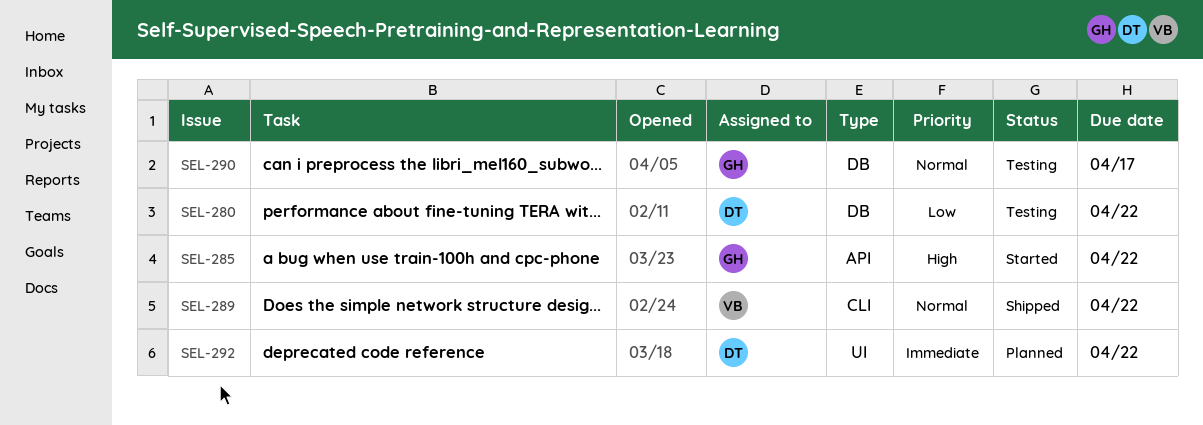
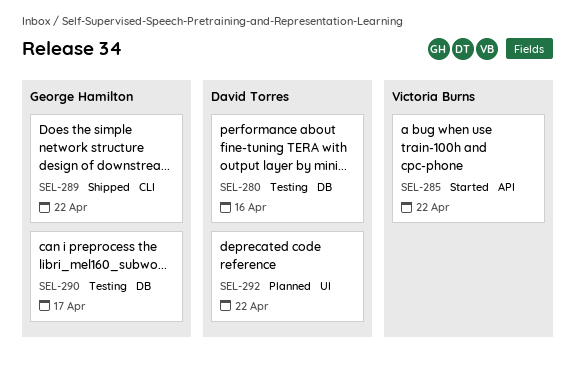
SEL-280, due: Apr 22 -> Apr 16
SEL-285, owner: George Hamilton -> Victoria Burns
SEL-289, owner: Victoria Burns -> George Hamilton

